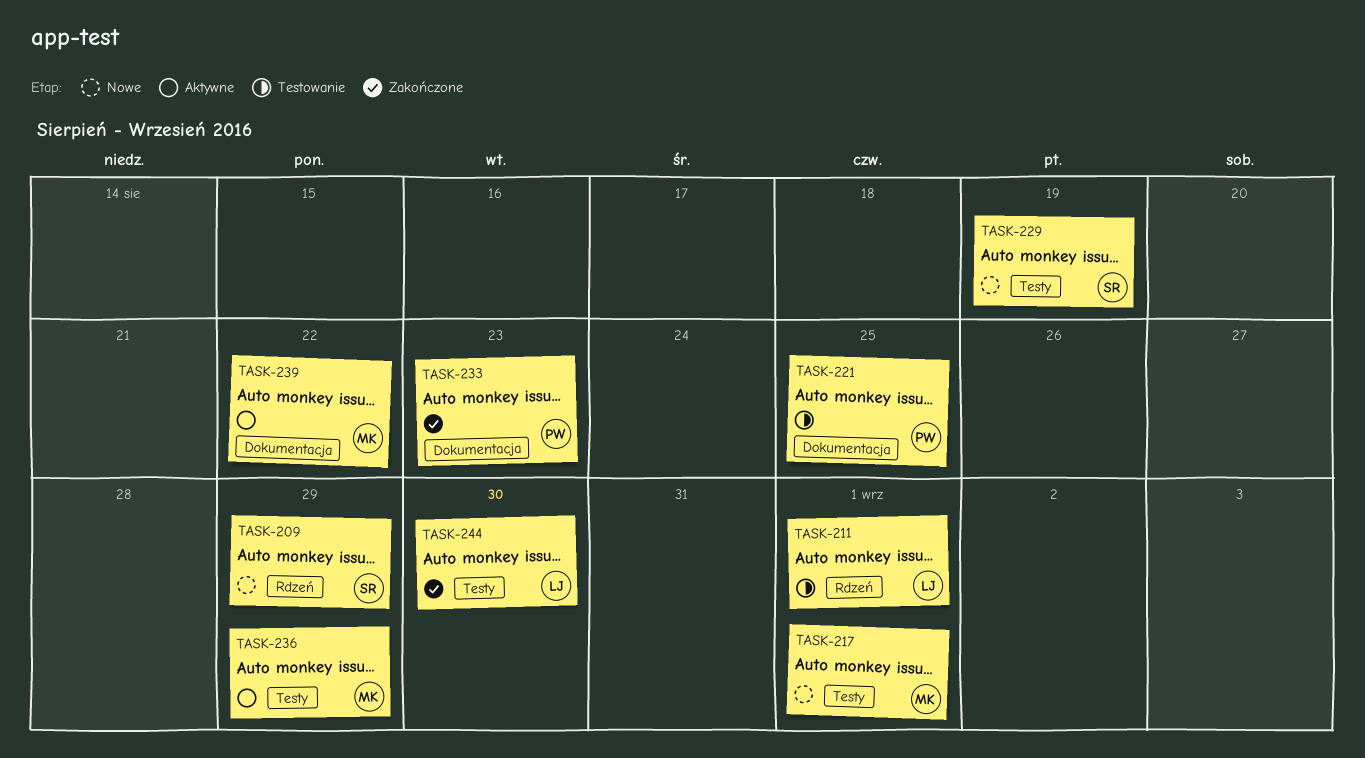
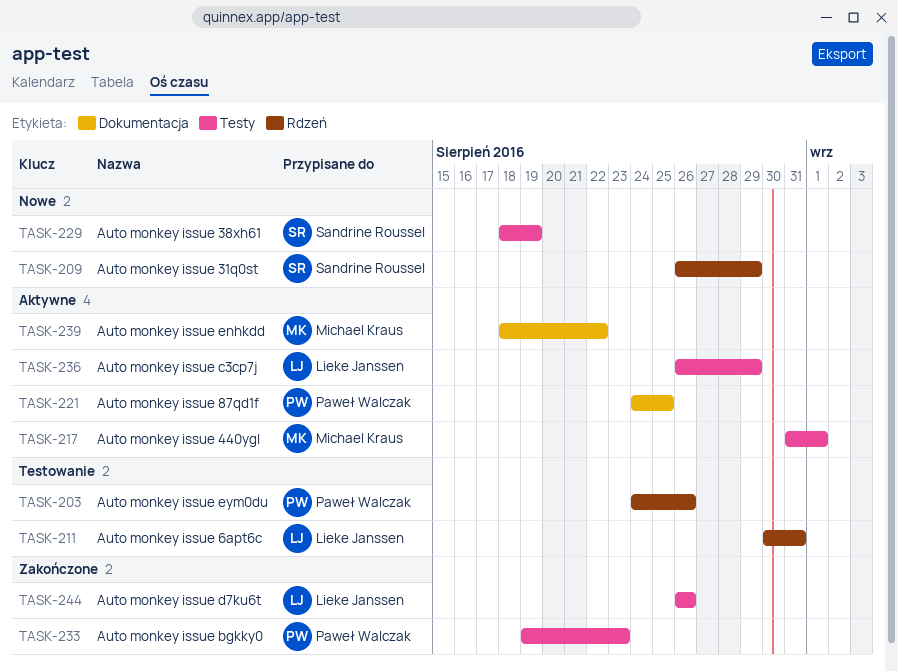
TASK-203: none -> present
TASK-211, due: Sep 1 -> Aug 31
TASK-217, status: Nowe -> Aktywne
TASK-221, status: Testowanie -> Aktywne
TASK-233, label: Dokumentacja -> Testy
TASK-236, owner: Michael Kraus -> Lieke Janssen
TASK-244, due: Aug 30 -> Aug 26

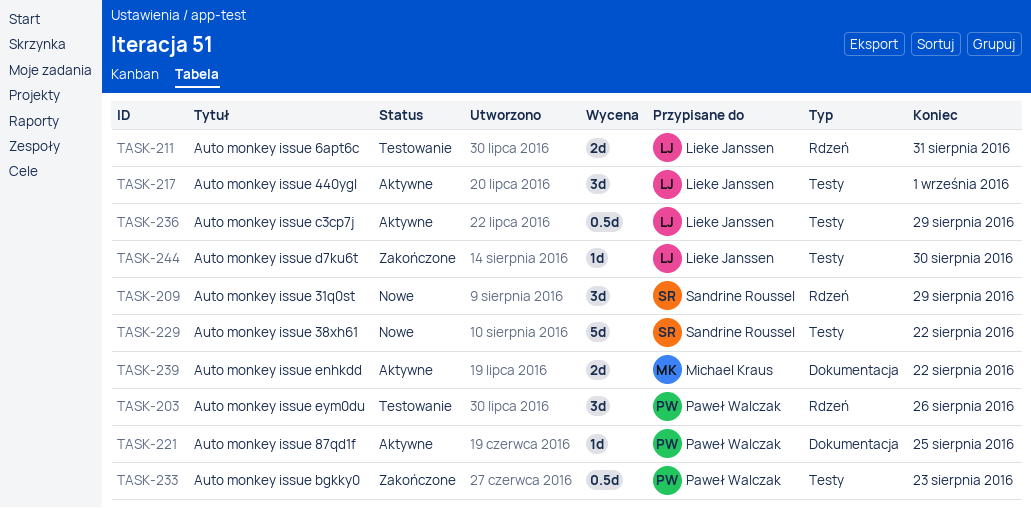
TASK-217, owner: Michael Kraus -> Lieke Janssen
TASK-229, due: Aug 19 -> Aug 22
TASK-244, due: Aug 26 -> Aug 30

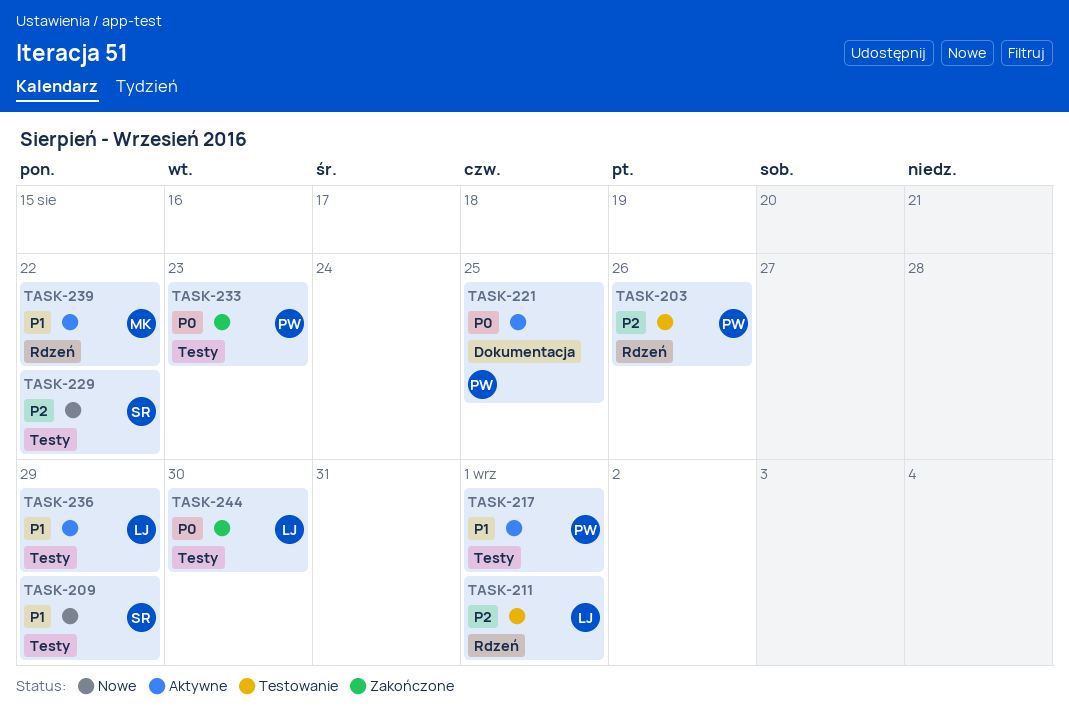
TASK-209, label: Rdzeń -> Testy
TASK-211, due: Aug 31 -> Sep 1
TASK-217, owner: Lieke Janssen -> Paweł Walczak
TASK-239, label: Dokumentacja -> Rdzeń

